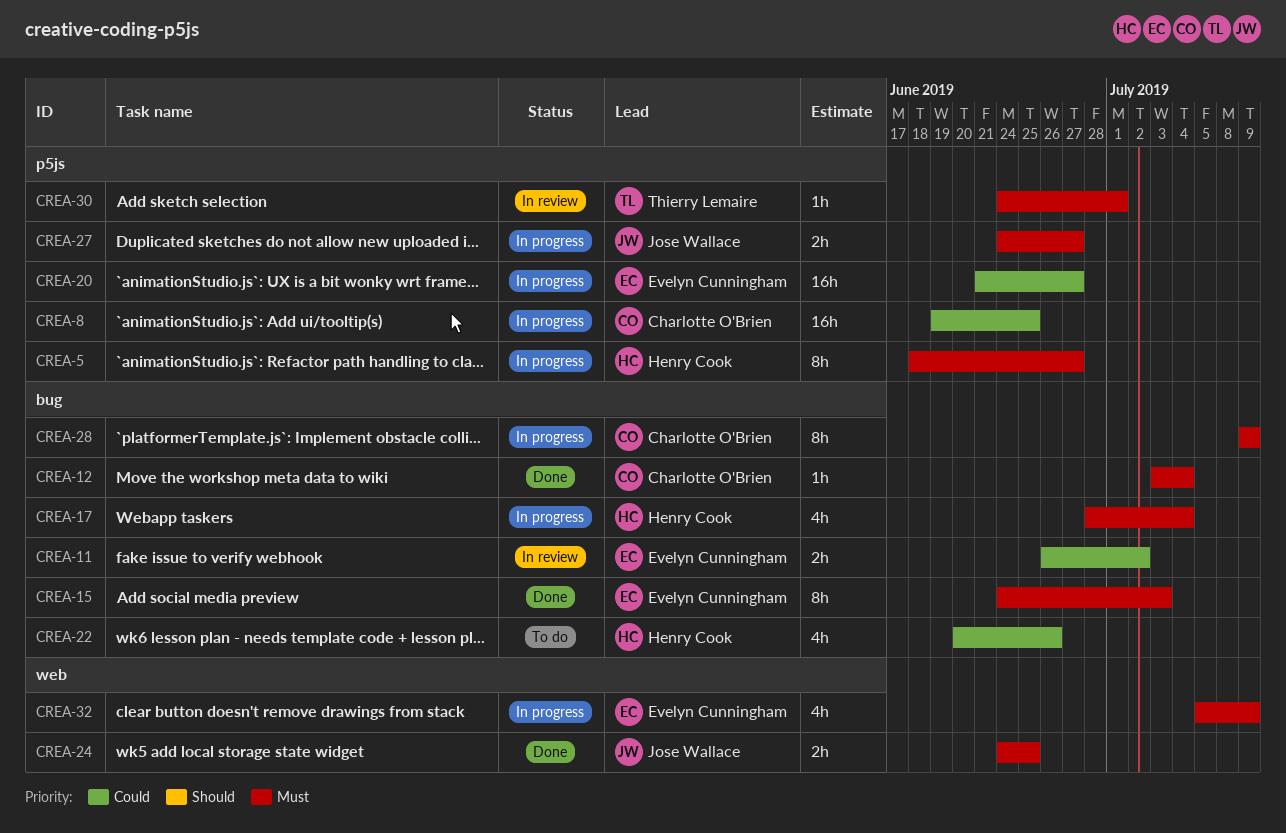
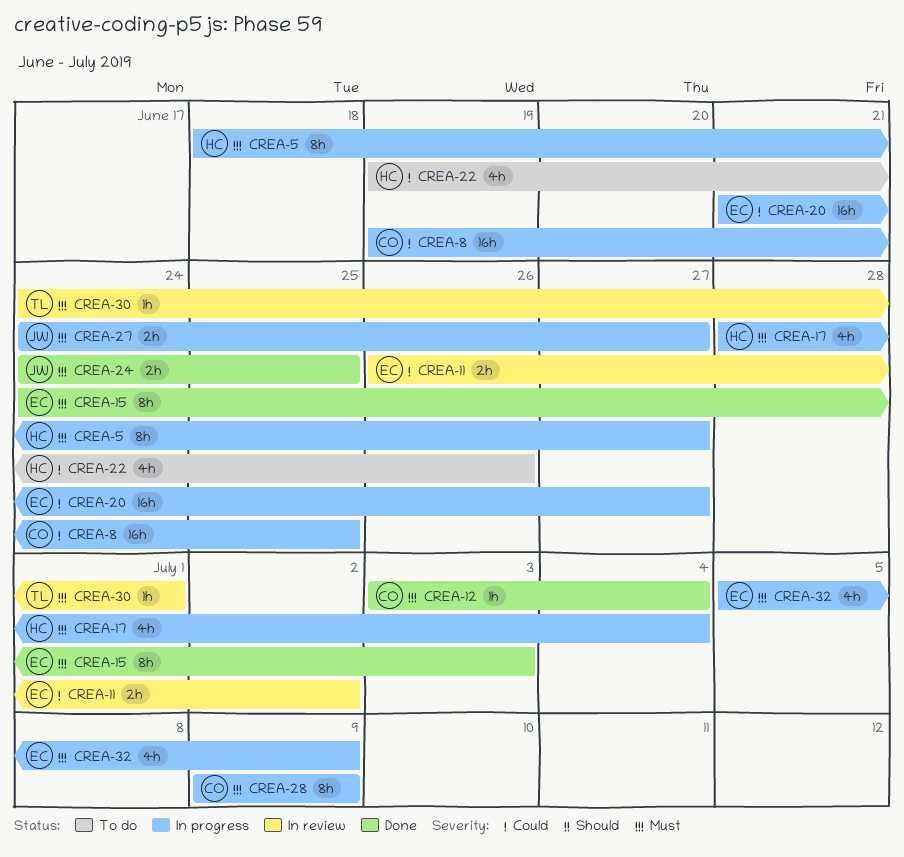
CREA-22, start: Jun 20 -> Jun 19

